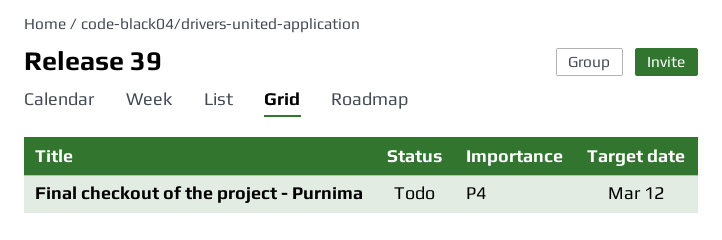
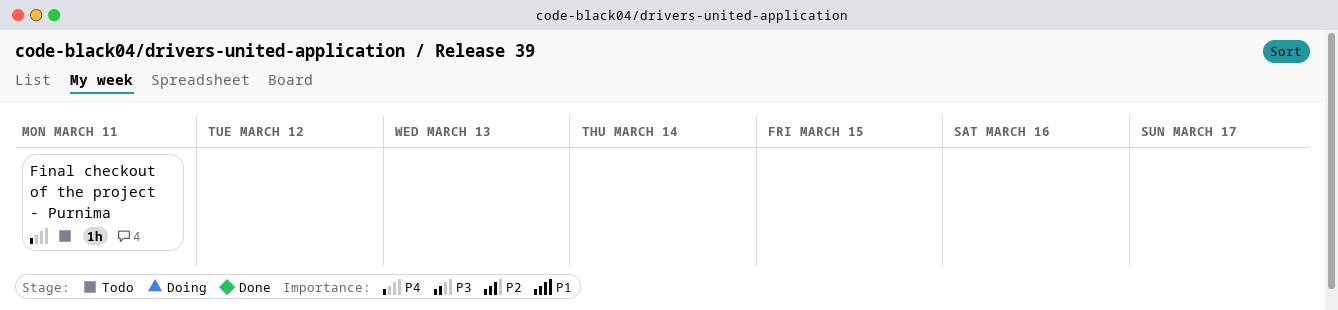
Final checkout of the project - Purnima, due: Mar 12 -> Mar 11

